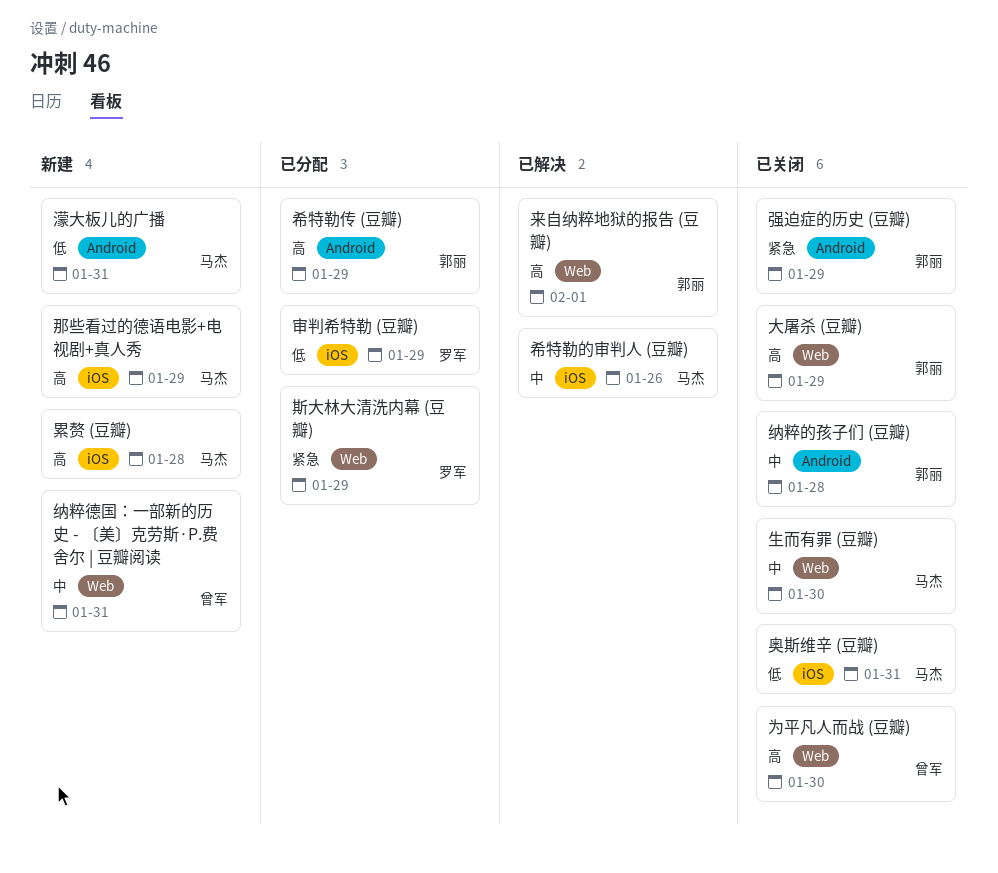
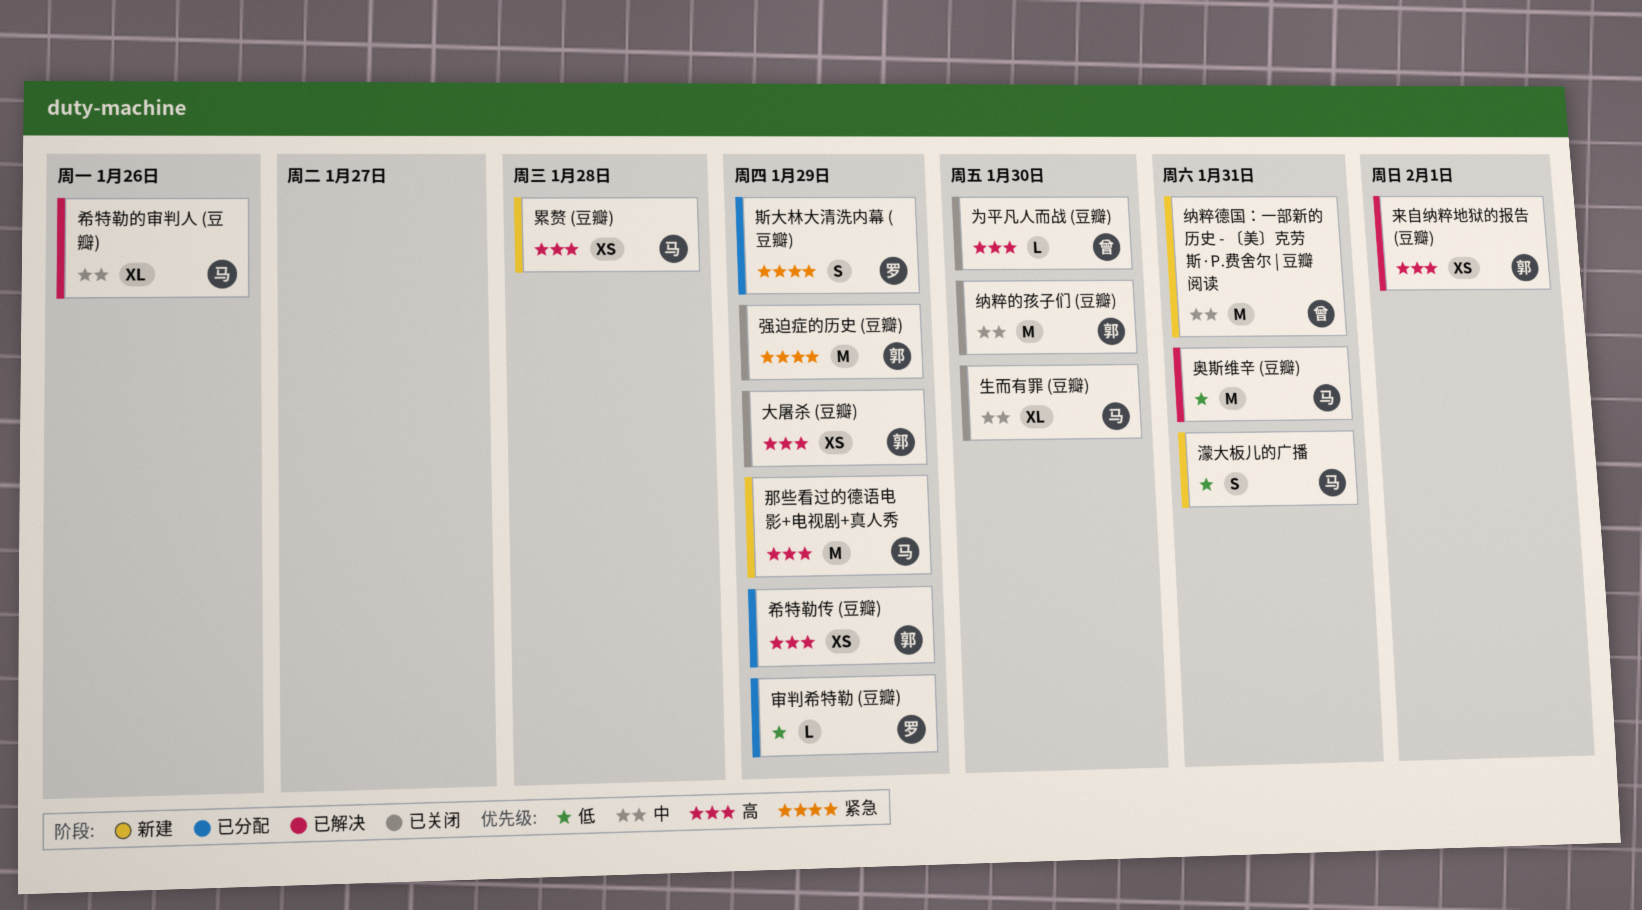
奥斯维辛 (豆瓣), status: 已关闭 -> 已解决
纳粹的孩子们 (豆瓣), due: Jan 28 -> Jan 30

